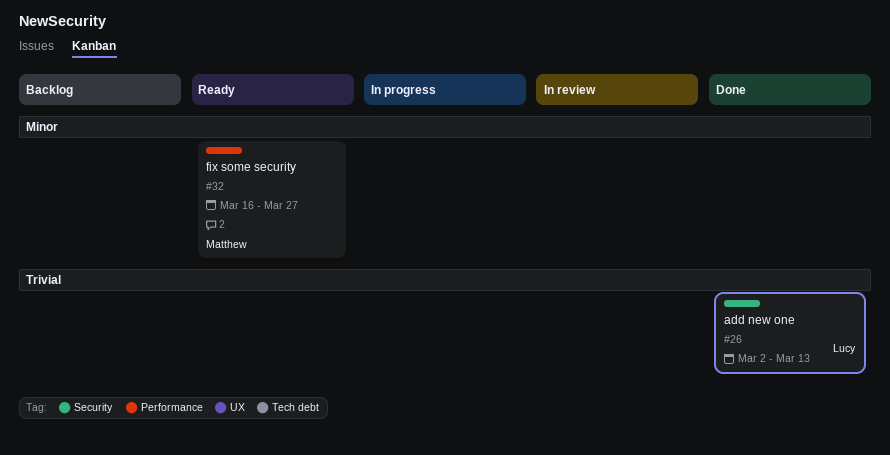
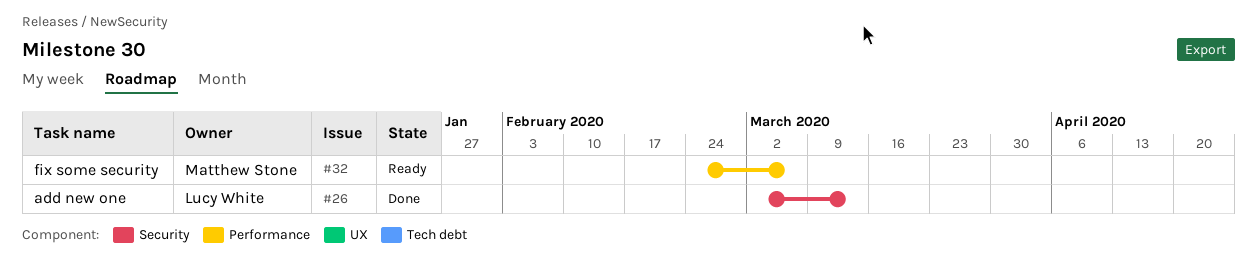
#32, start: Mar 16 -> Feb 24
#32, due: Mar 27 -> Mar 6

